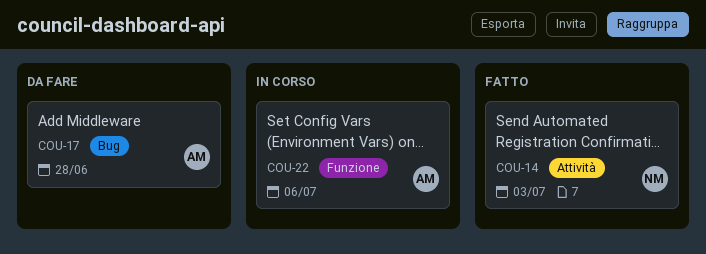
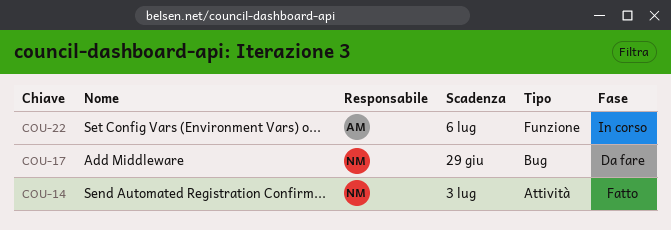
COU-17, owner: AM -> NM
COU-17, due: Jun 28 -> Jun 29

